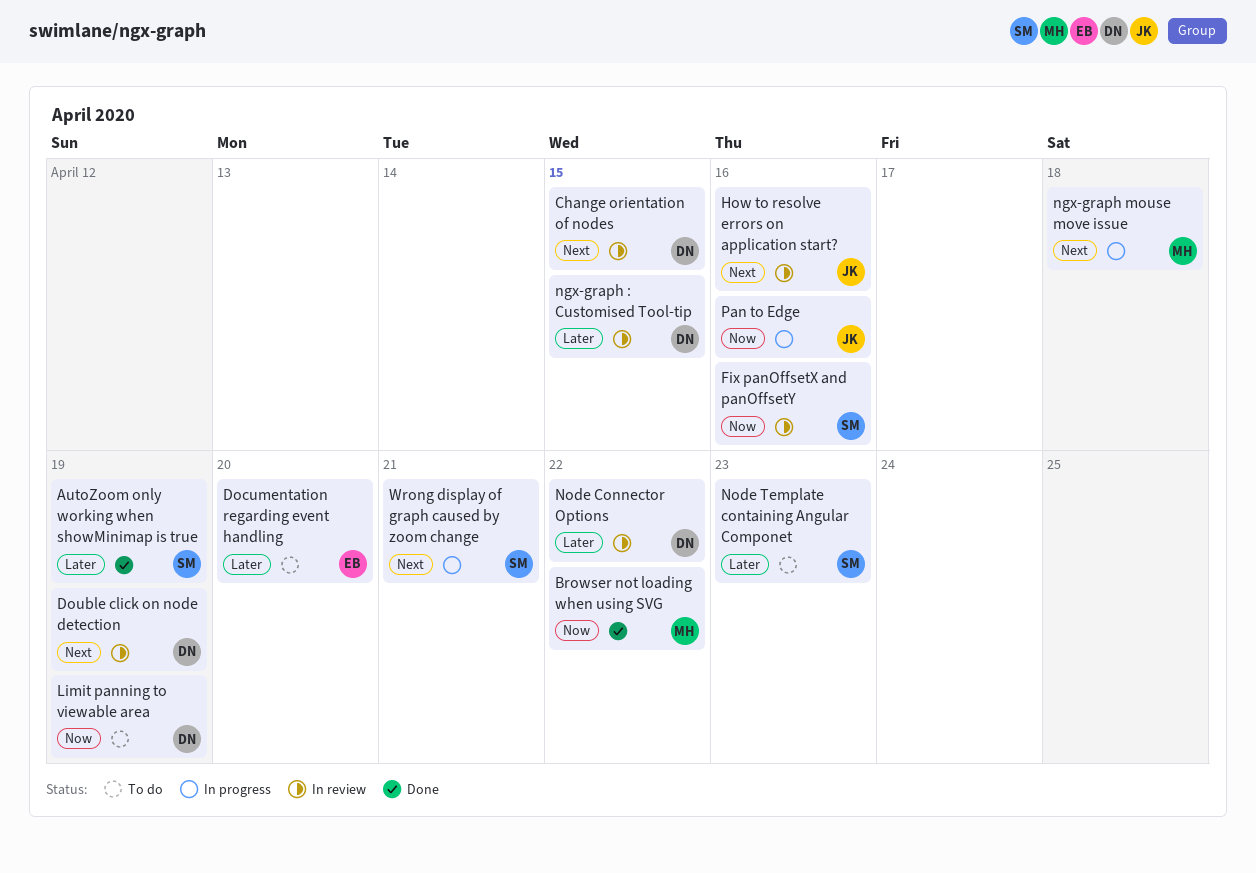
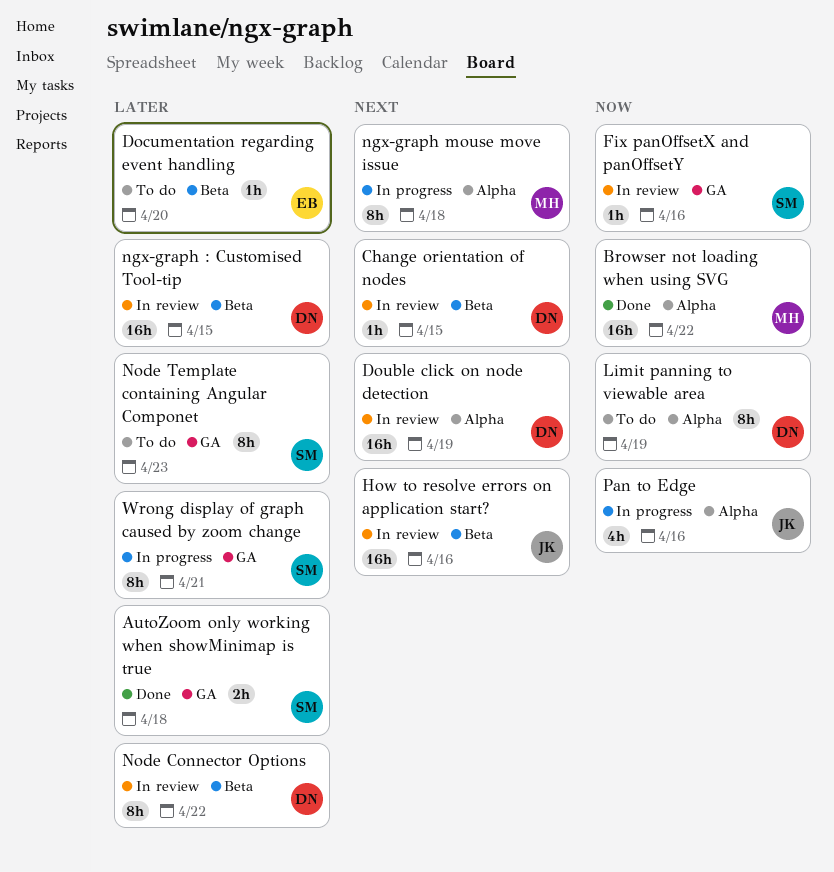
AutoZoom only working when showMinimap is true, due: Apr 19 -> Apr 18
Wrong display of graph caused by zoom change, priority: Next -> Later

